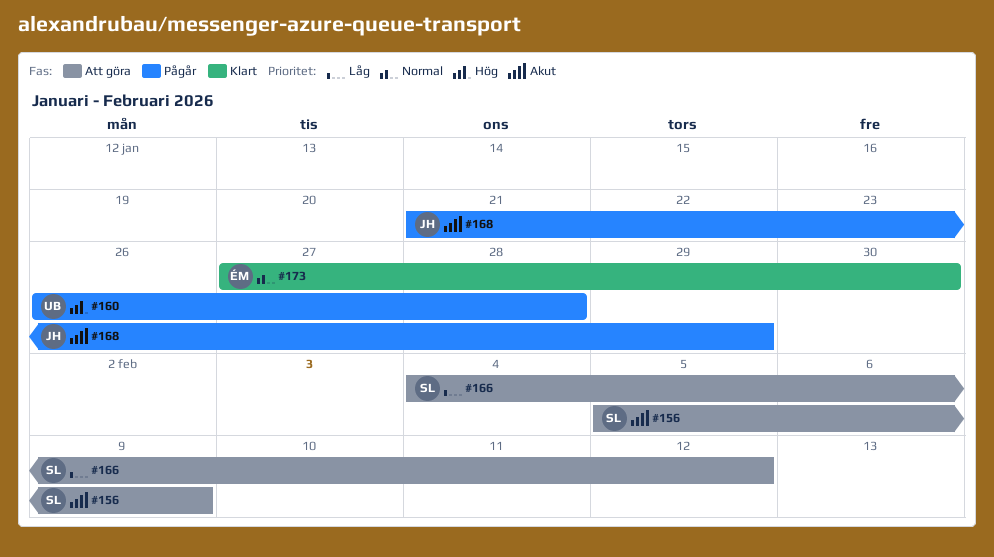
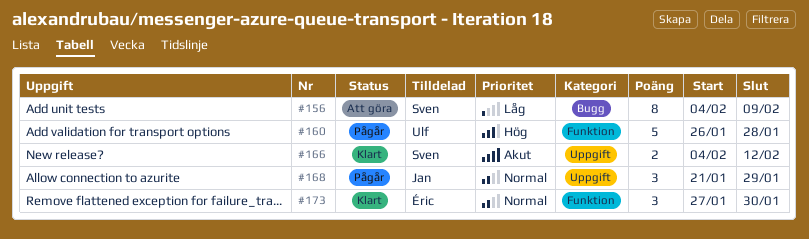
#156, priority: Akut -> Låg
#156, start: Feb 5 -> Feb 4
#166, status: Att göra -> Klart
#166, priority: Låg -> Akut
#168, priority: Akut -> Normal

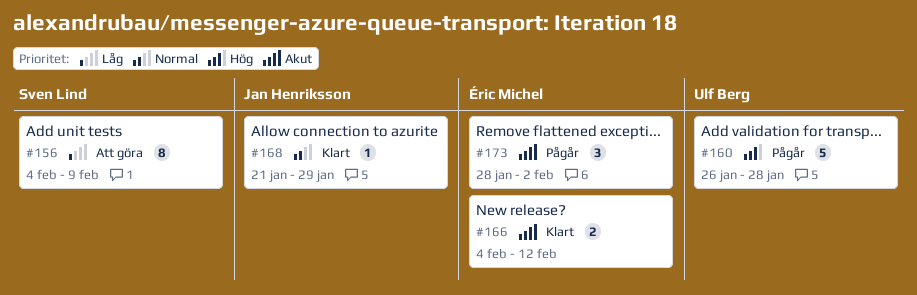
#166, owner: Sven Lind -> Éric Michel
#168, status: Pågår -> Klart
#168, estimate: 3 -> 1
#173, status: Klart -> Pågår
#173, priority: Normal -> Akut
#173, start: Jan 27 -> Jan 28
#173, due: Jan 30 -> Feb 2

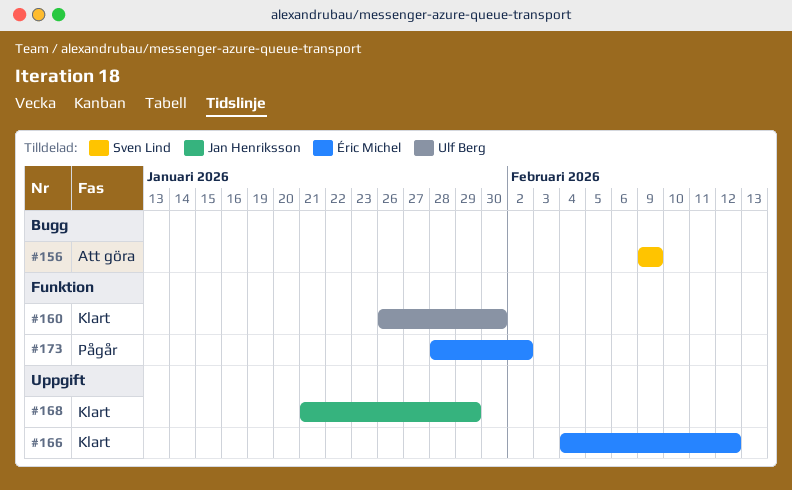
#156, start: Feb 4 -> Feb 9
#160, status: Pågår -> Klart
#160, due: Jan 28 -> Jan 30

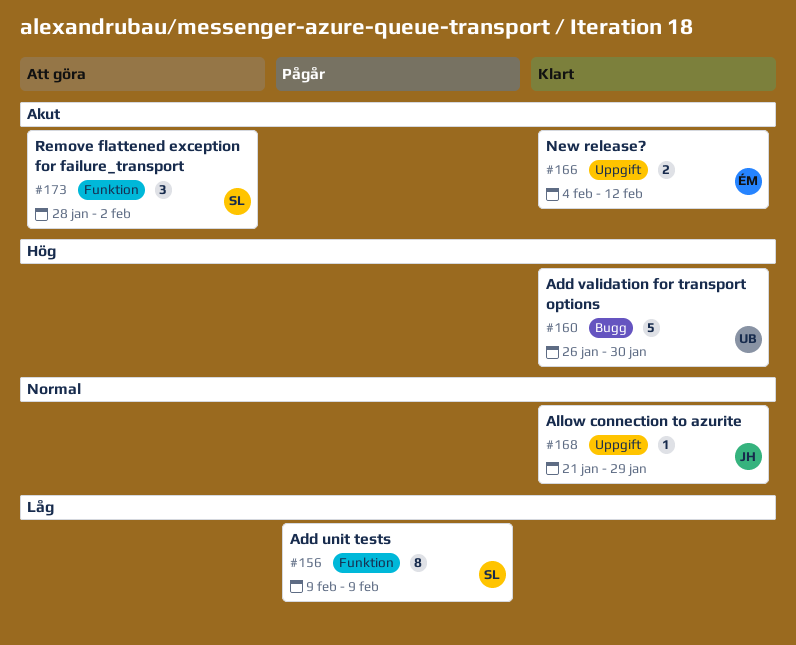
#156, status: Att göra -> Pågår
#156, label: Bugg -> Funktion
#160, label: Funktion -> Bugg
#173, status: Pågår -> Att göra
#173, owner: Éric Michel -> Sven Lind

